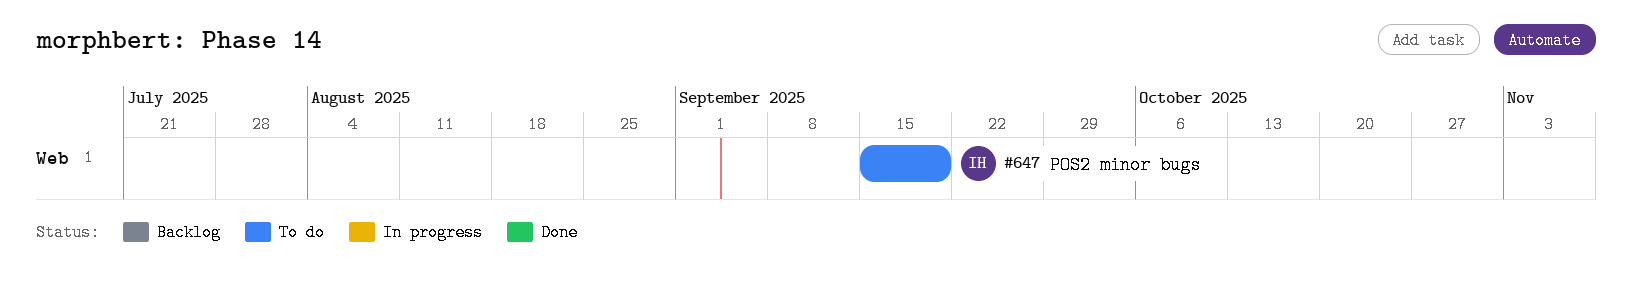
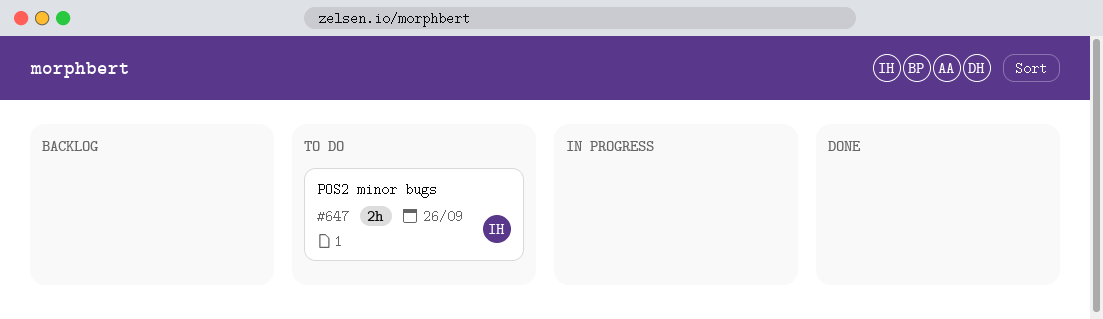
#647, due: Sep 19 -> Sep 26

